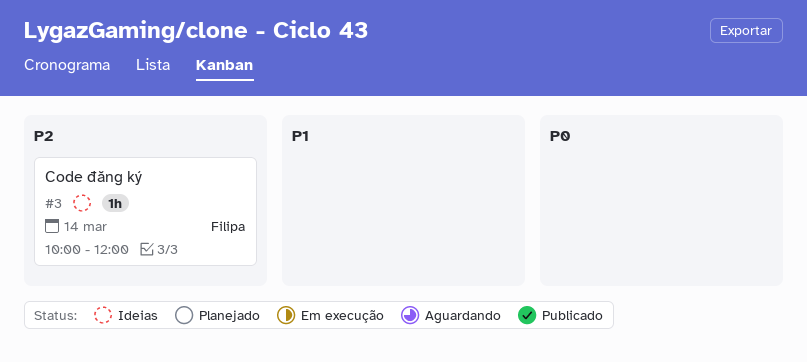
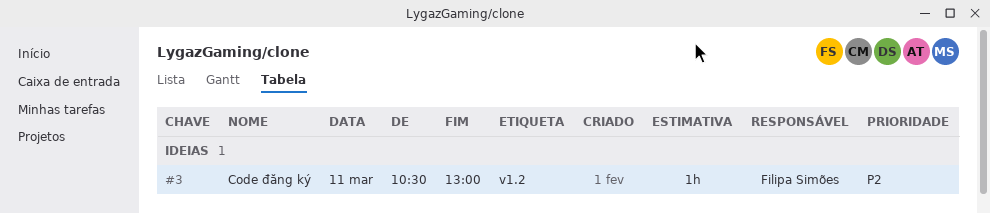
#3, day: Mar 14 -> Mar 11
#3, begins: 10:00 -> 10:30
#3, ends: 12:00 -> 13:00

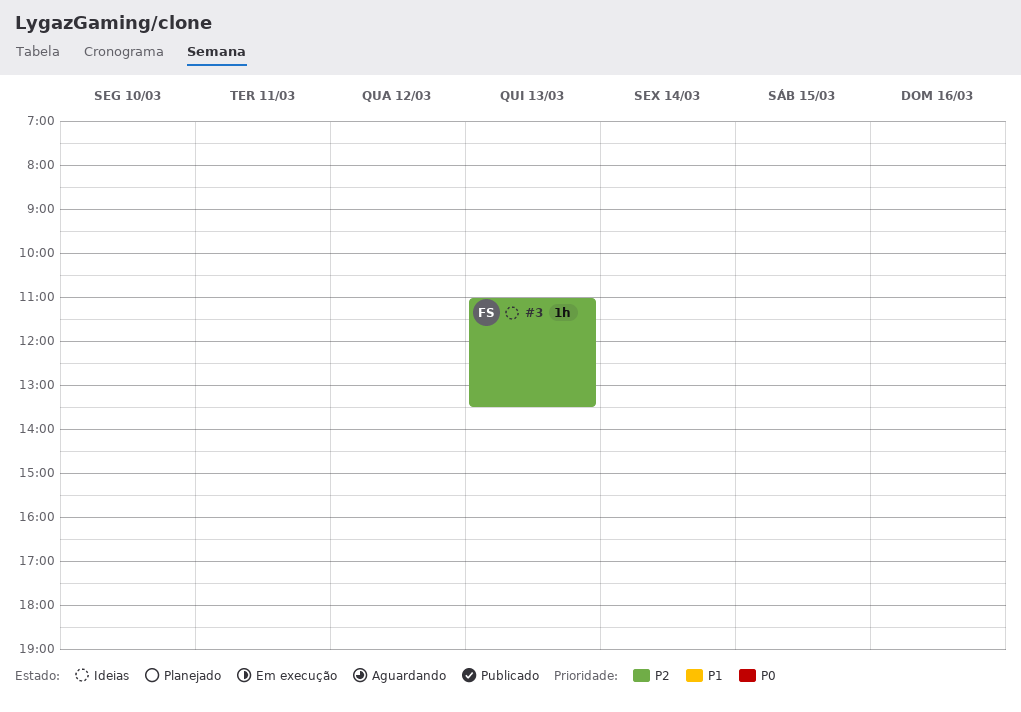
#3, day: Mar 11 -> Mar 13
#3, begins: 10:30 -> 11:00
#3, ends: 13:00 -> 13:30

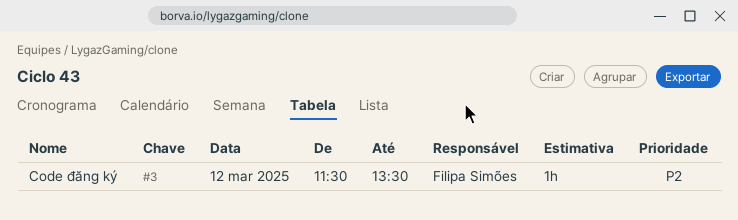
#3, day: Mar 13 -> Mar 12
#3, begins: 11:00 -> 11:30

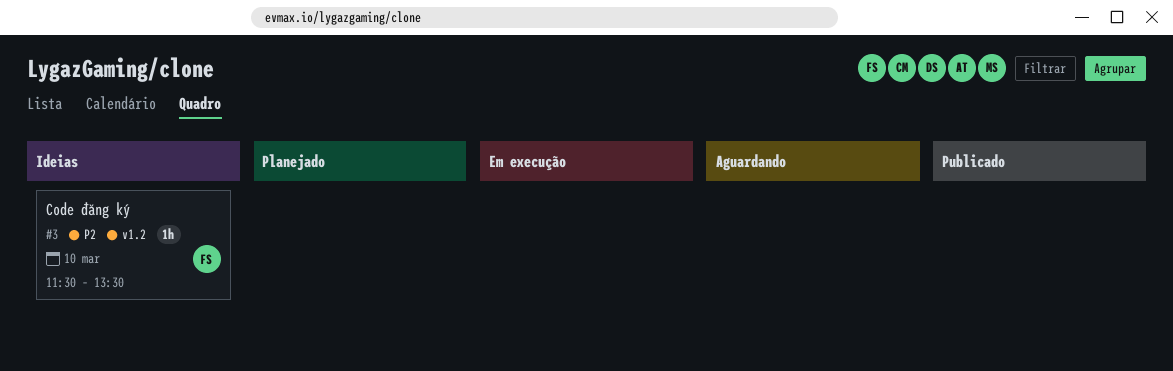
#3, day: Mar 12 -> Mar 10

